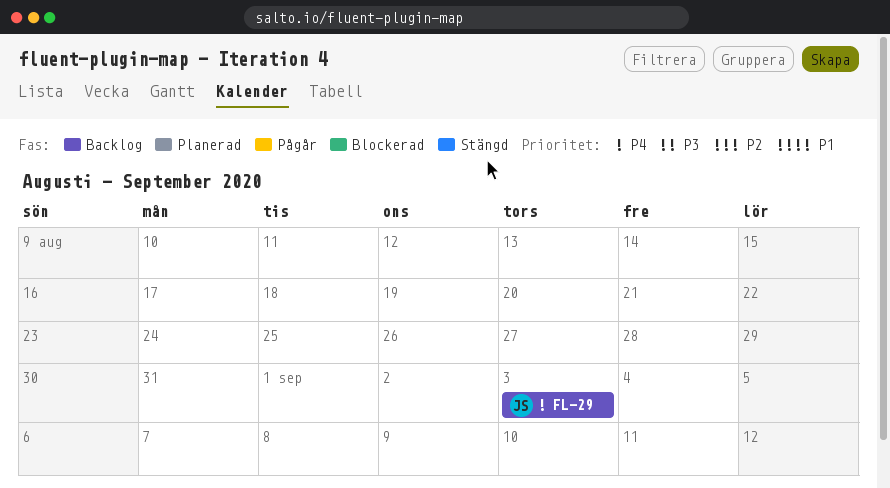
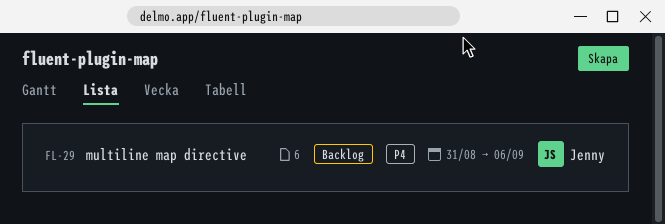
FL-29, start: Sep 3 -> Aug 31
FL-29, due: Sep 3 -> Sep 6

